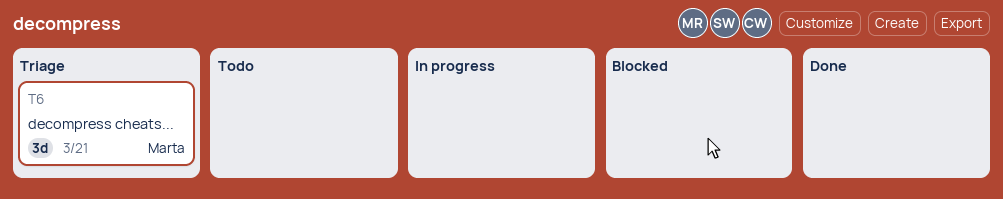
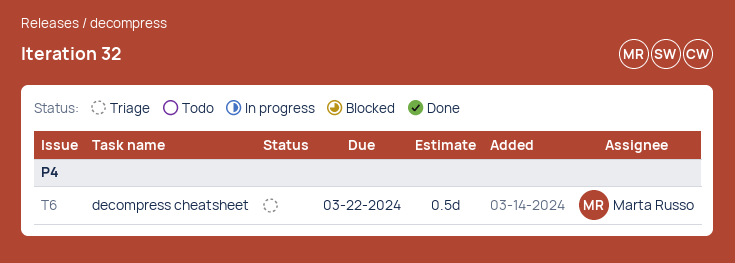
T6, estimate: 3d -> 0.5d
T6, due: Mar 21 -> Mar 22

